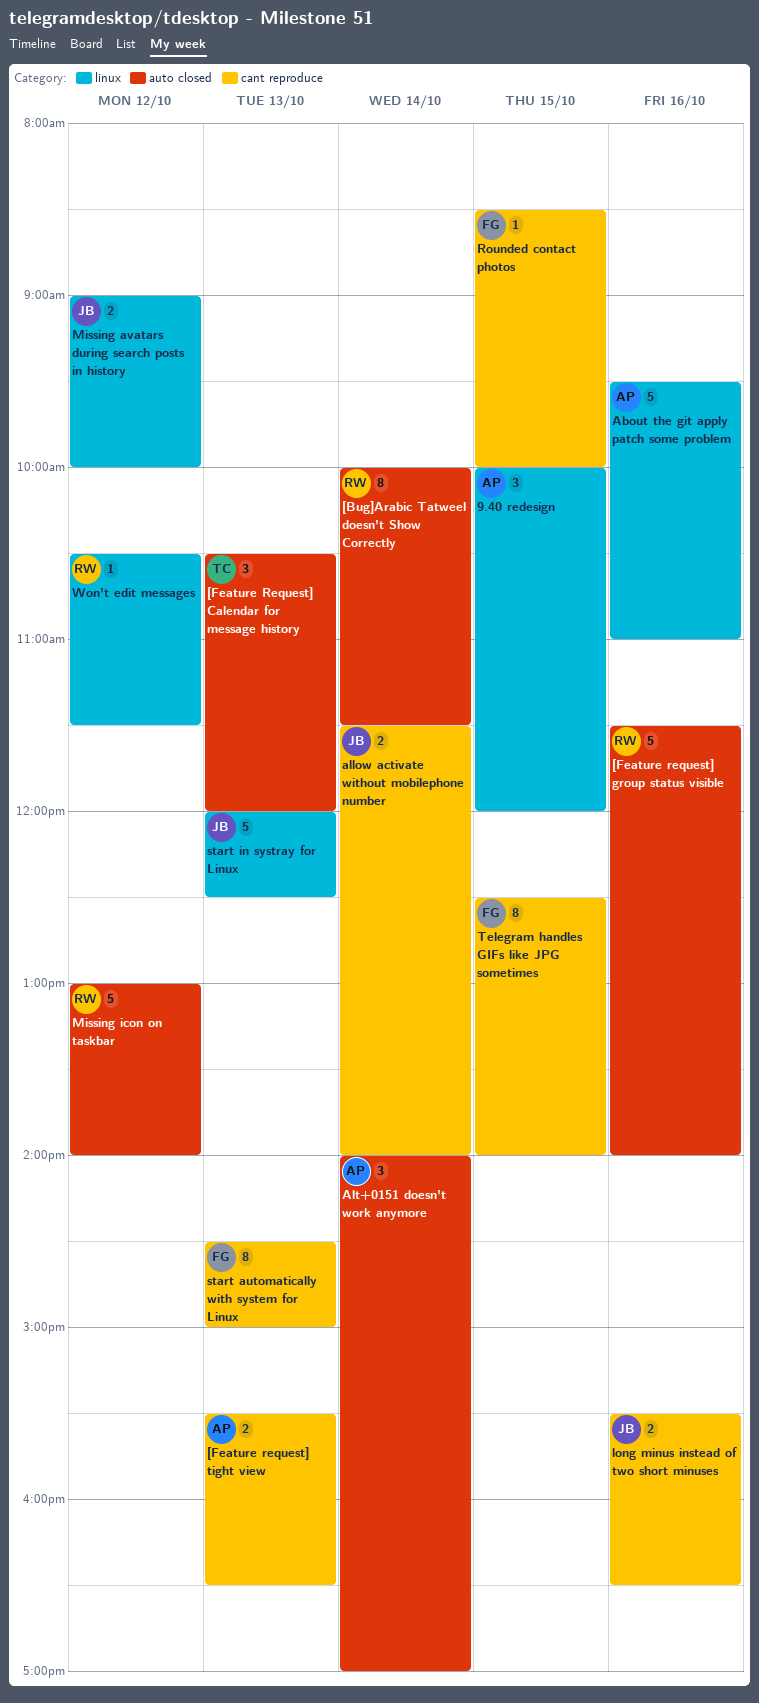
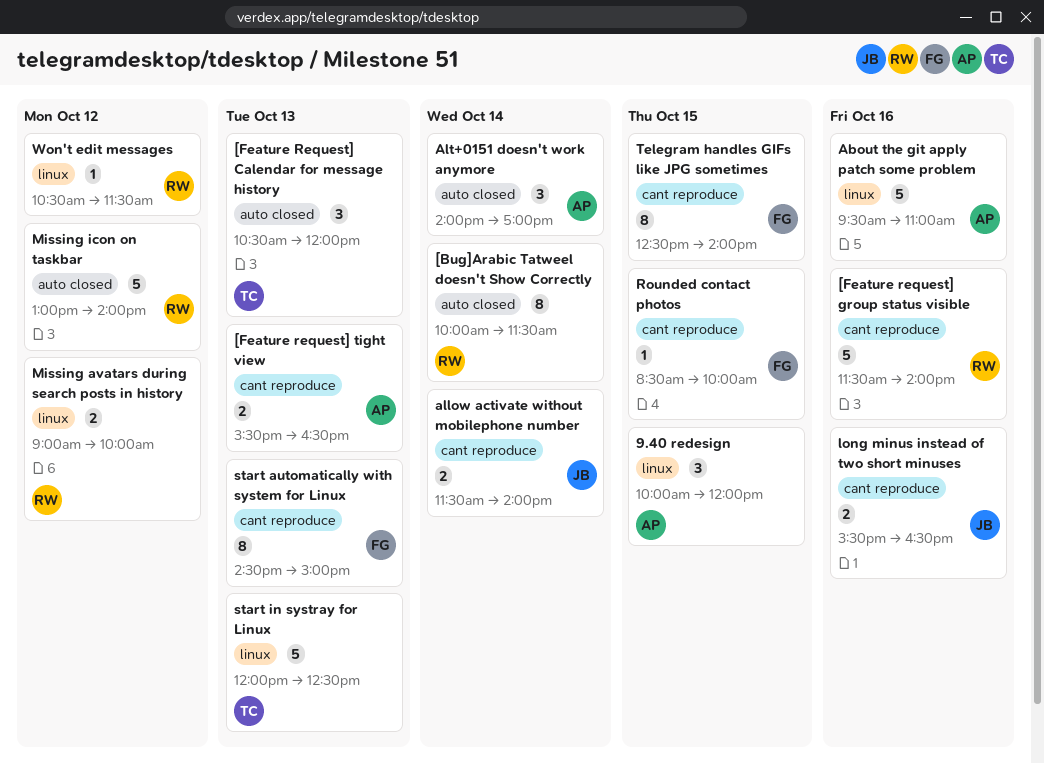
[Feature request] group status visible, label: auto closed -> cant reproduce
Missing avatars during search posts in history, owner: JB -> RW
start in systray for Linux, owner: JB -> TC

